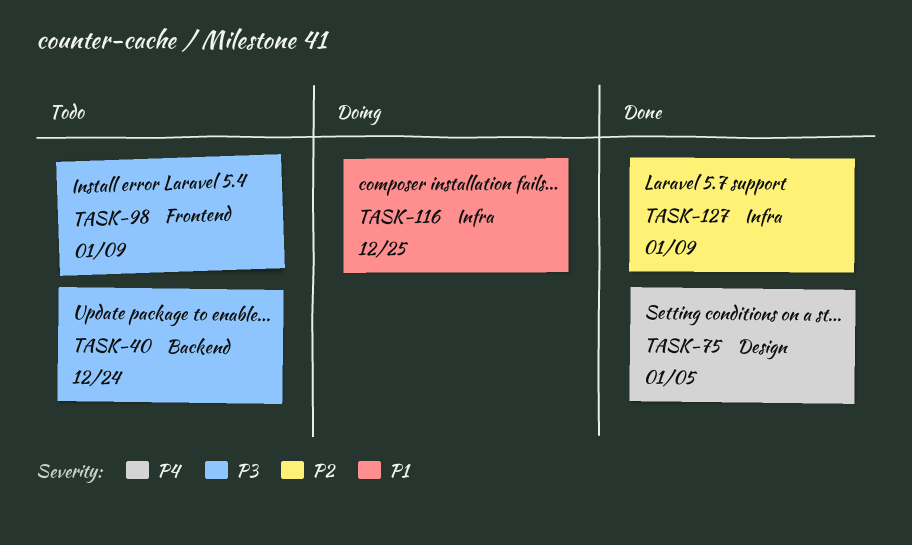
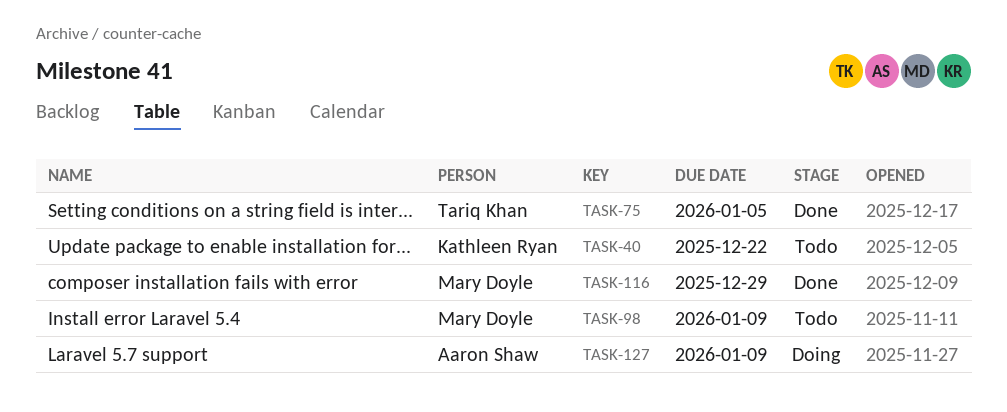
TASK-40, due: Dec 24 -> Dec 22
TASK-116, status: Doing -> Done
TASK-116, due: Dec 25 -> Dec 29
TASK-127, status: Done -> Doing

